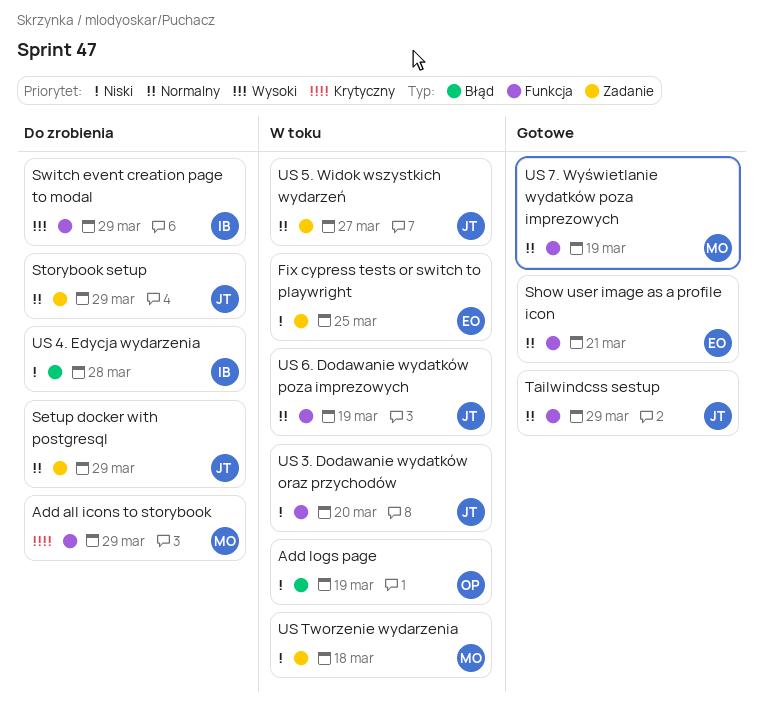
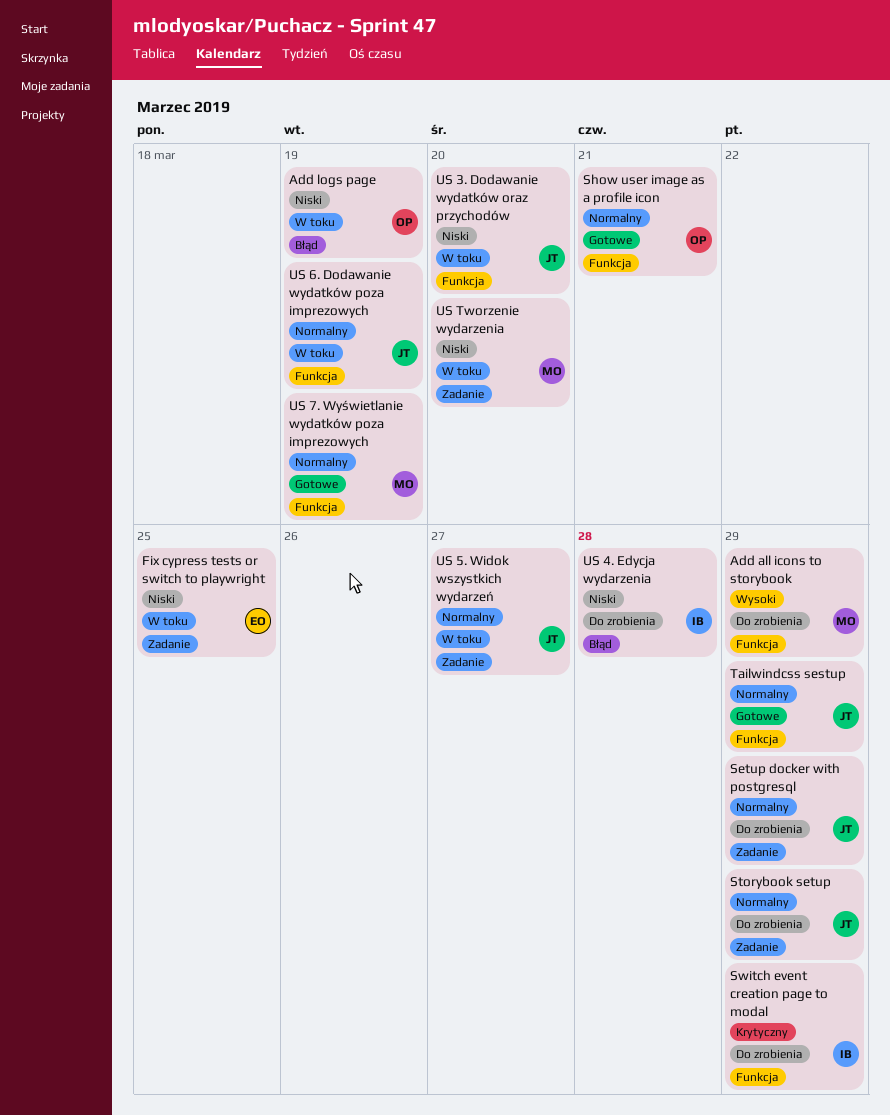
Add all icons to storybook, priority: Krytyczny -> Wysoki
Show user image as a profile icon, owner: EO -> OP
Switch event creation page to modal, priority: Wysoki -> Krytyczny
US Tworzenie wydarzenia, due: Mar 18 -> Mar 20

